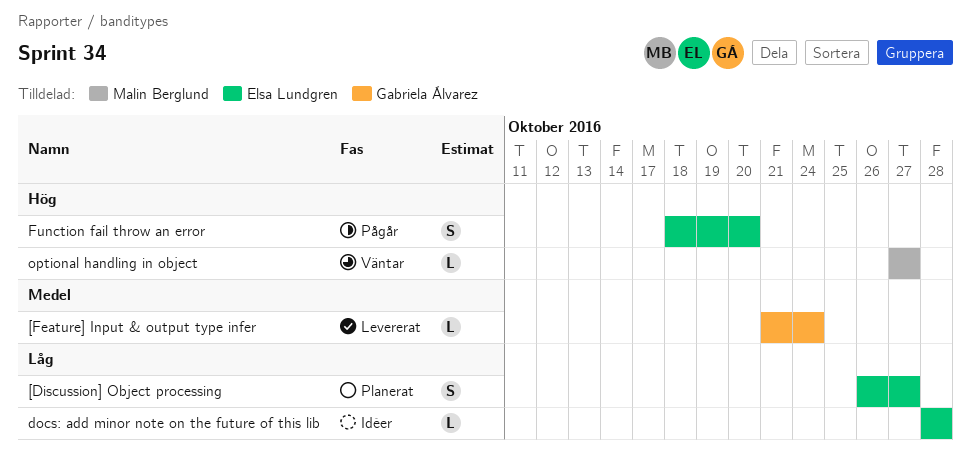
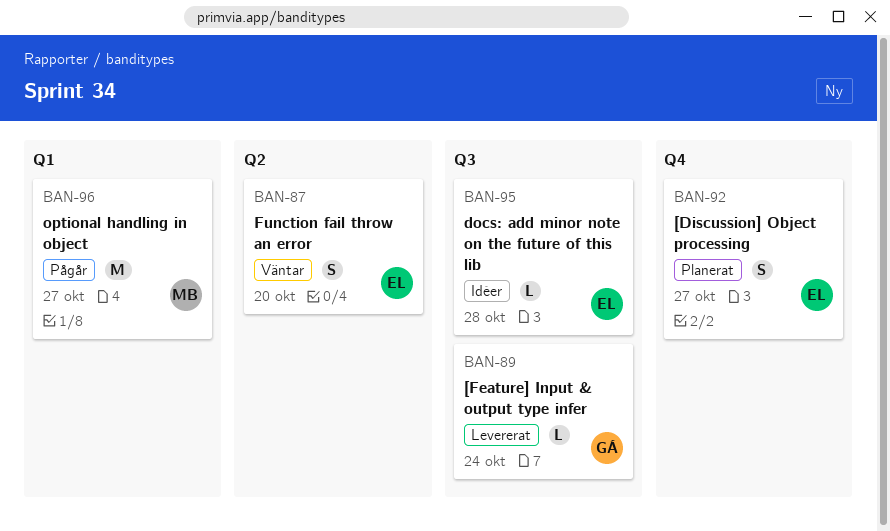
Function fail throw an error, status: Pågår -> Väntar
optional handling in object, status: Väntar -> Pågår
optional handling in object, estimate: L -> M

